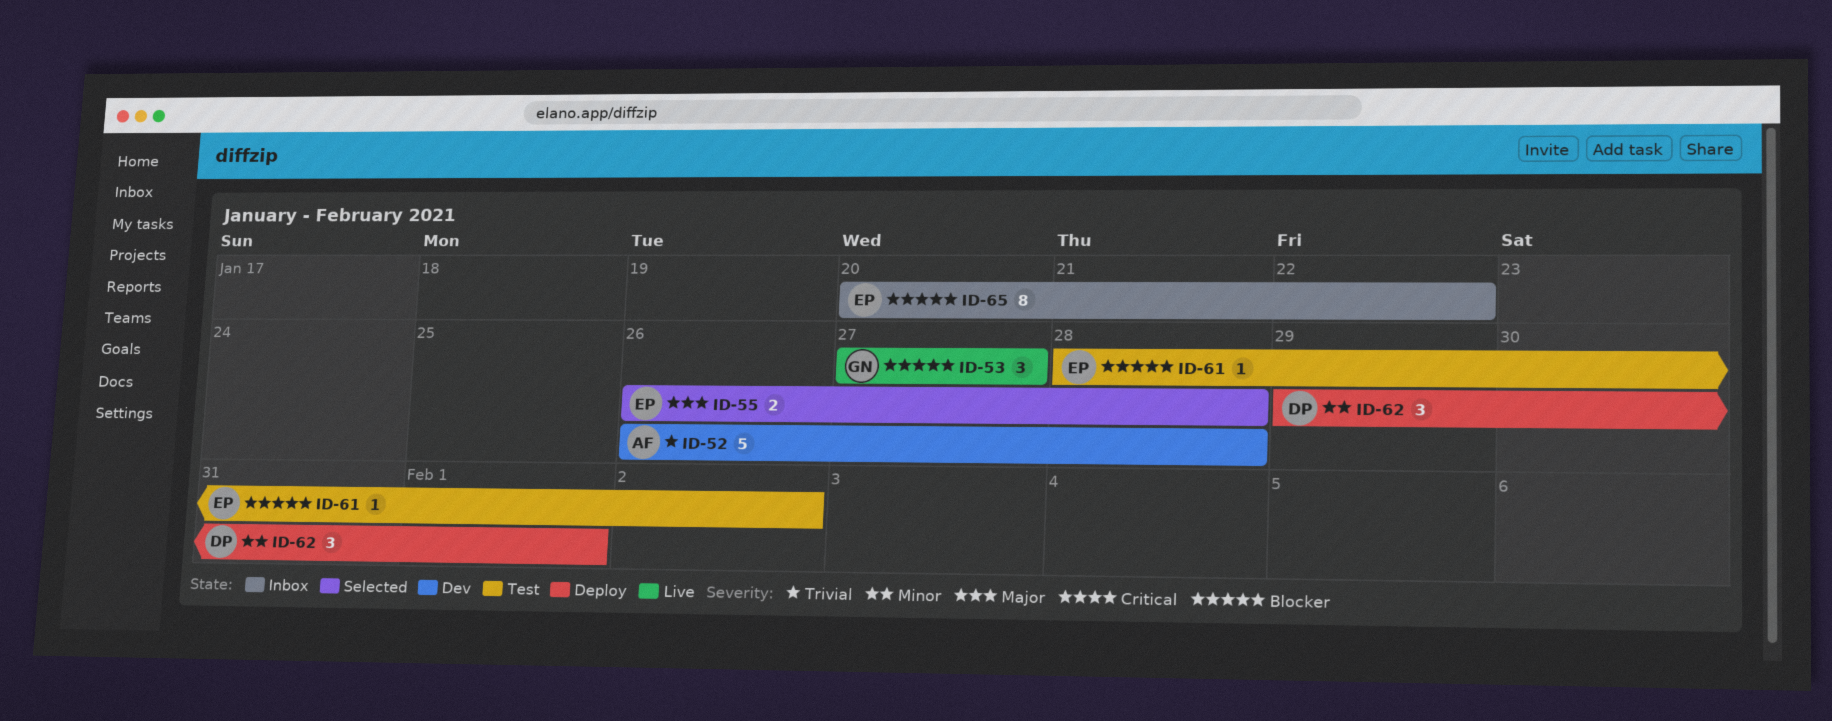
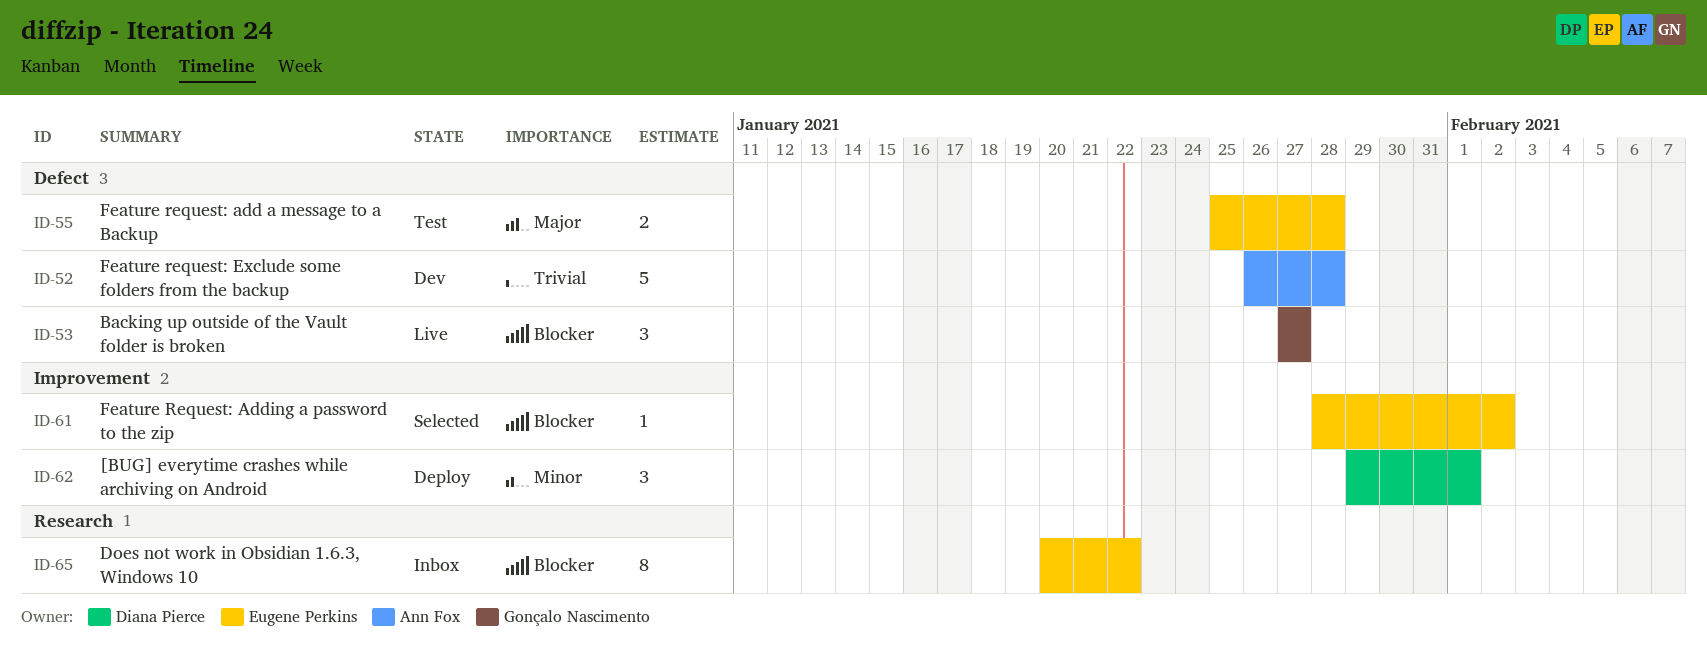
ID-55, status: Selected -> Test
ID-55, start: Jan 26 -> Jan 25
ID-61, status: Test -> Selected

